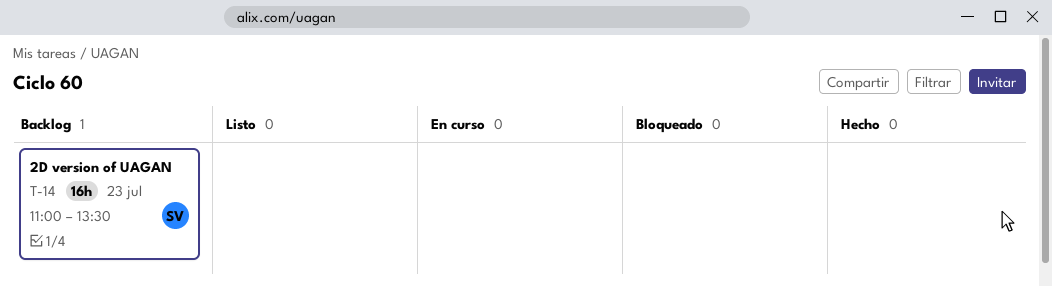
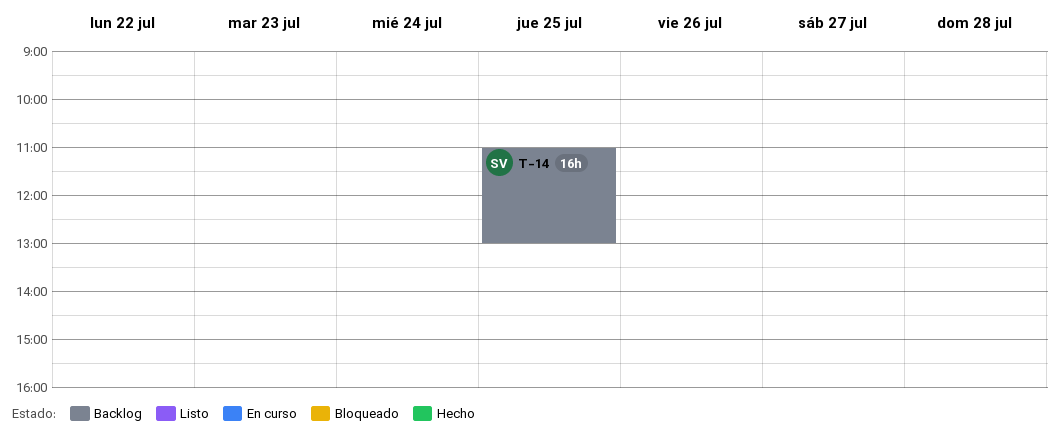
T-14, day: Jul 23 -> Jul 25
T-14, ends: 13:30 -> 13:00

